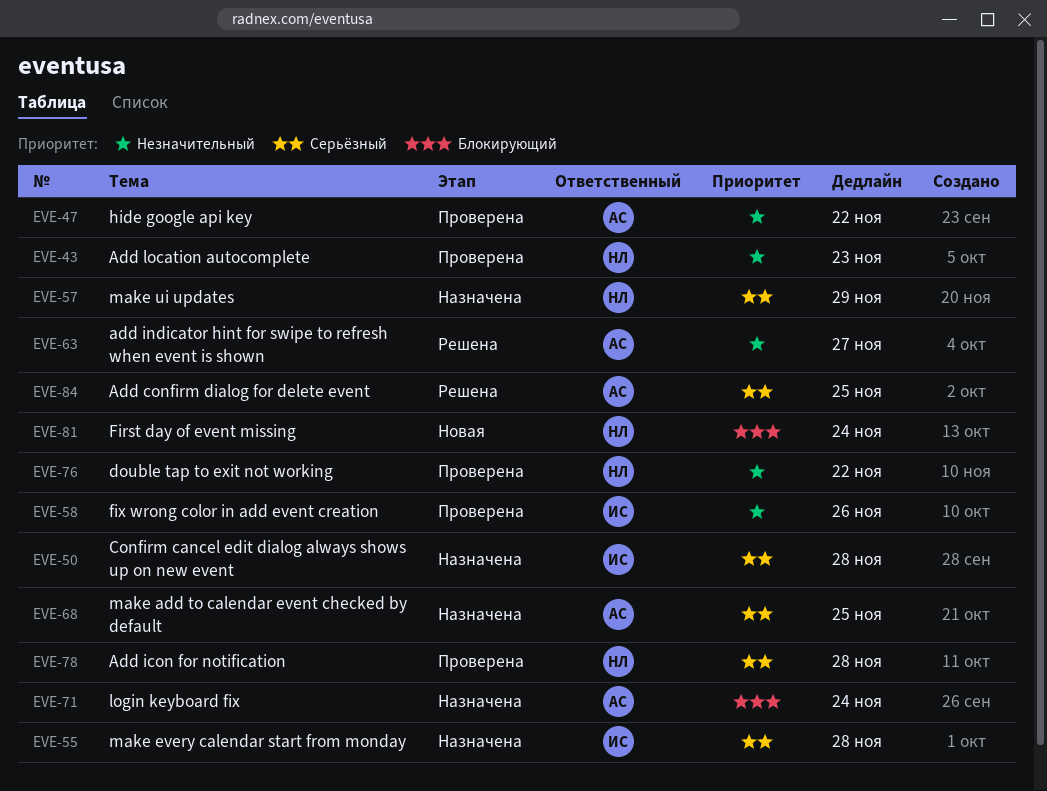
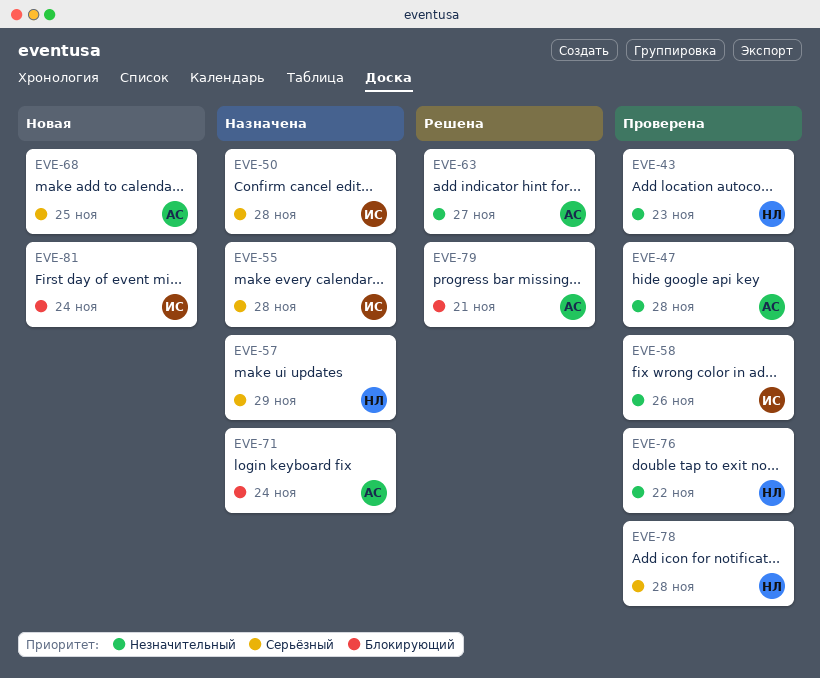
EVE-47, due: Nov 22 -> Nov 28
EVE-68, status: Назначена -> Новая
EVE-79: none -> present
EVE-81, owner: НЛ -> ИС
EVE-84: present -> none

